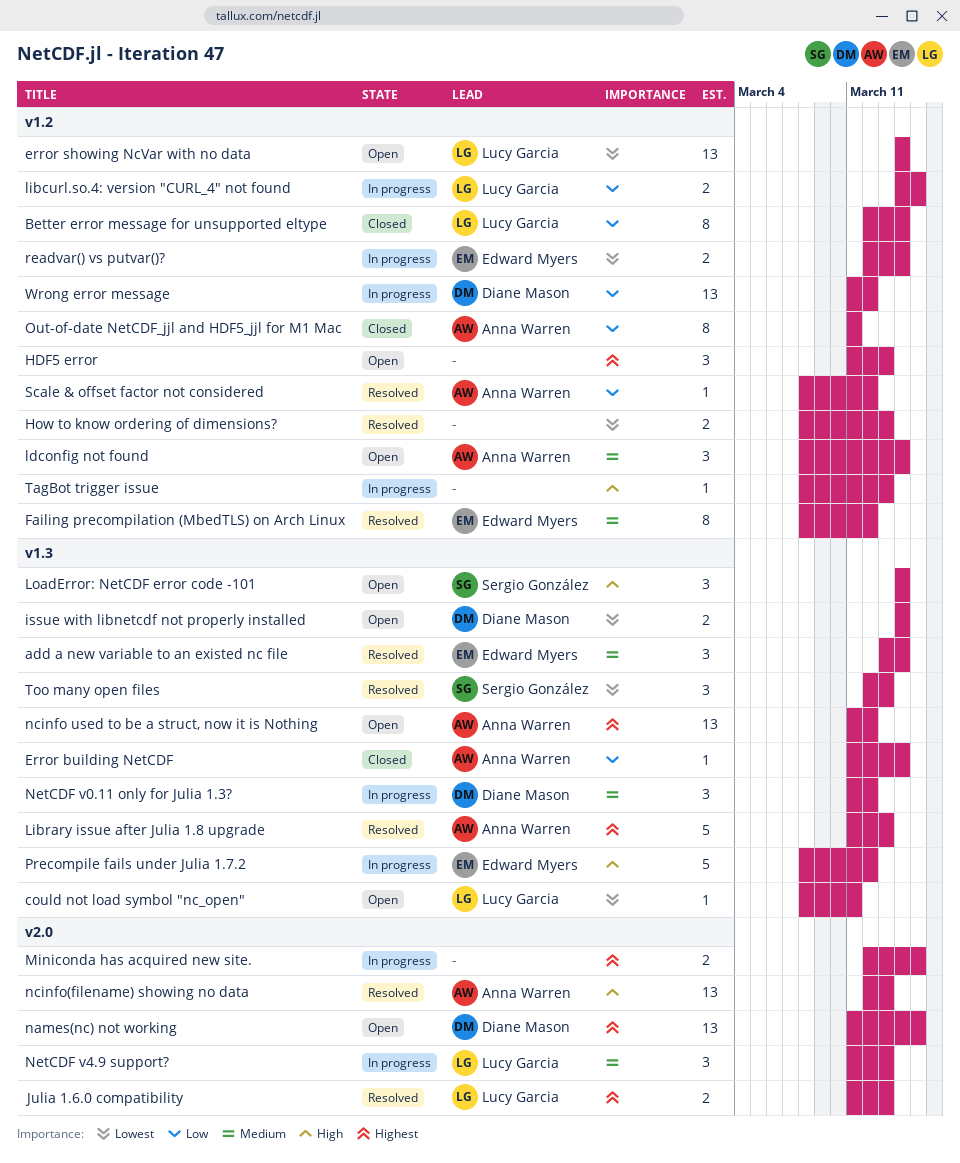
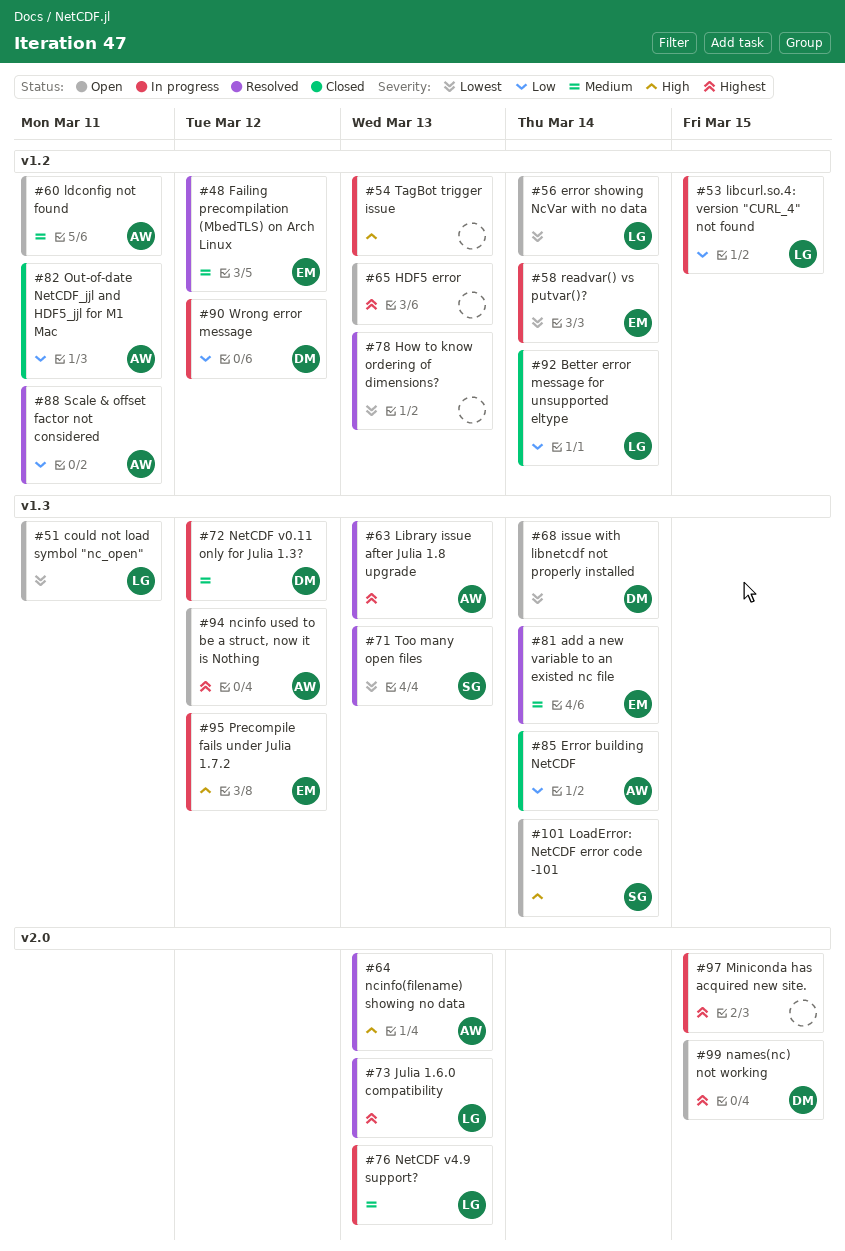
ldconfig not found, due: Mar 14 -> Mar 11
Scale & offset factor not considered, due: Mar 12 -> Mar 11

